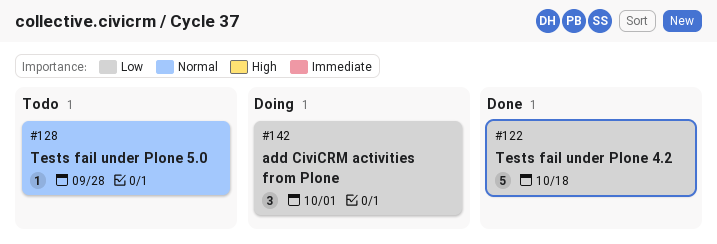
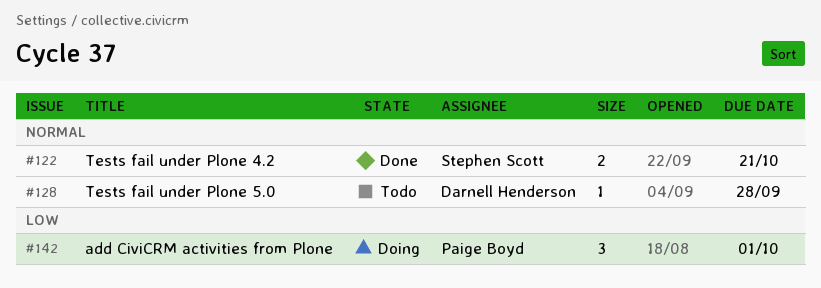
#122, priority: Low -> Normal
#122, estimate: 5 -> 2
#122, due: Oct 18 -> Oct 21

